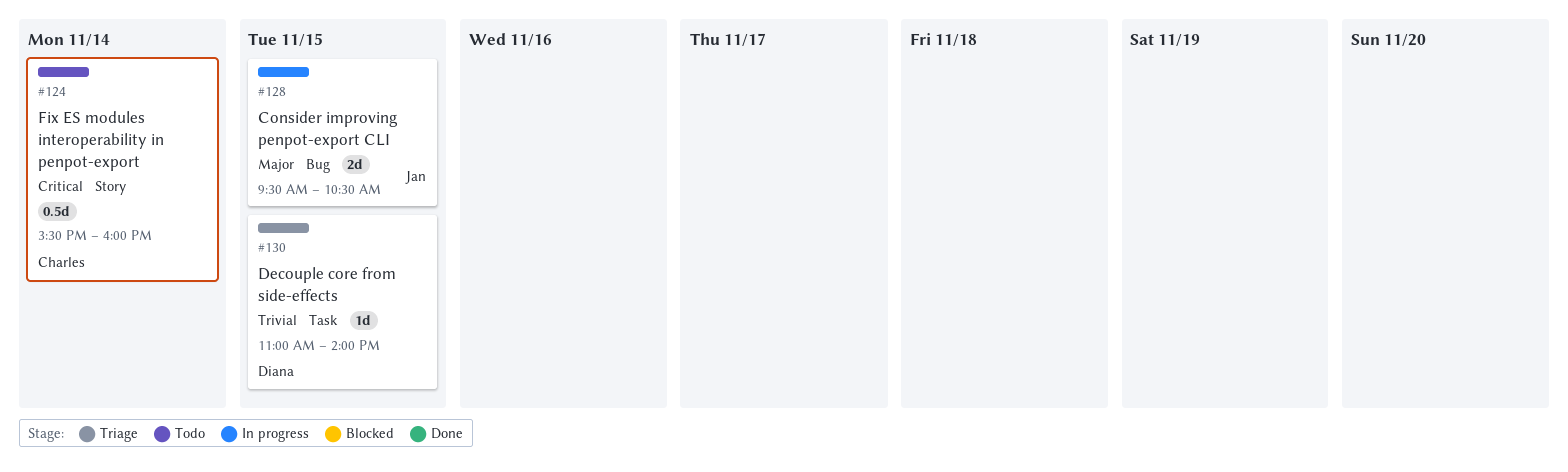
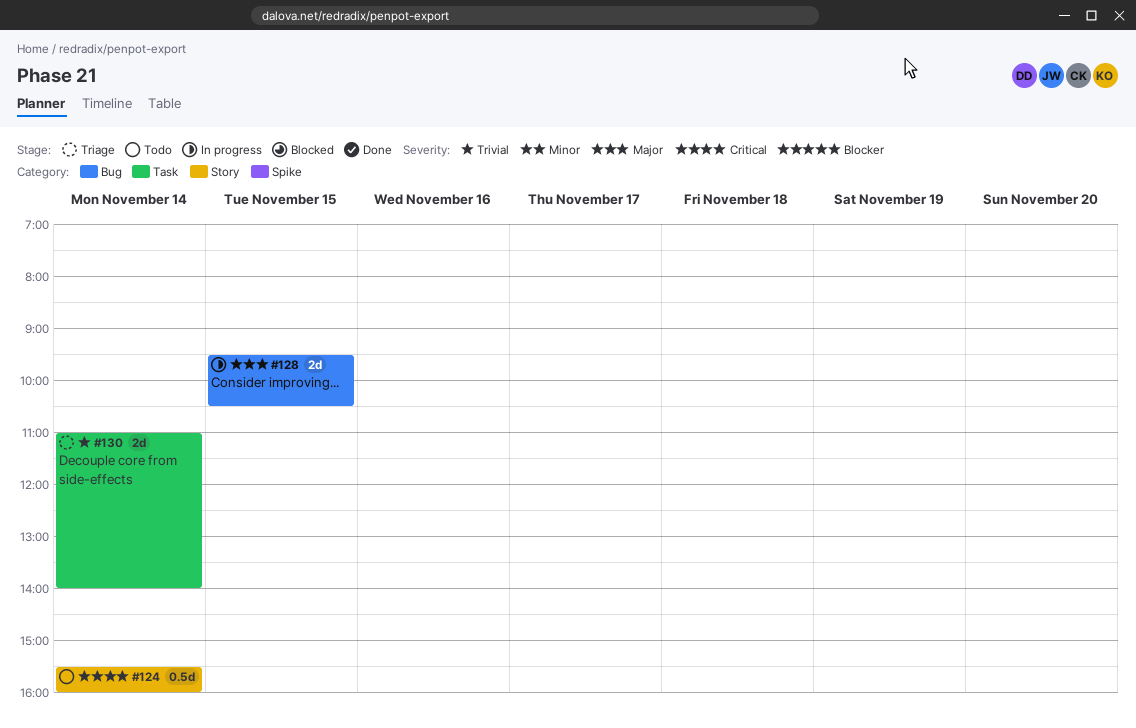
#130, estimate: 1d -> 2d
#130, day: Nov 15 -> Nov 14

